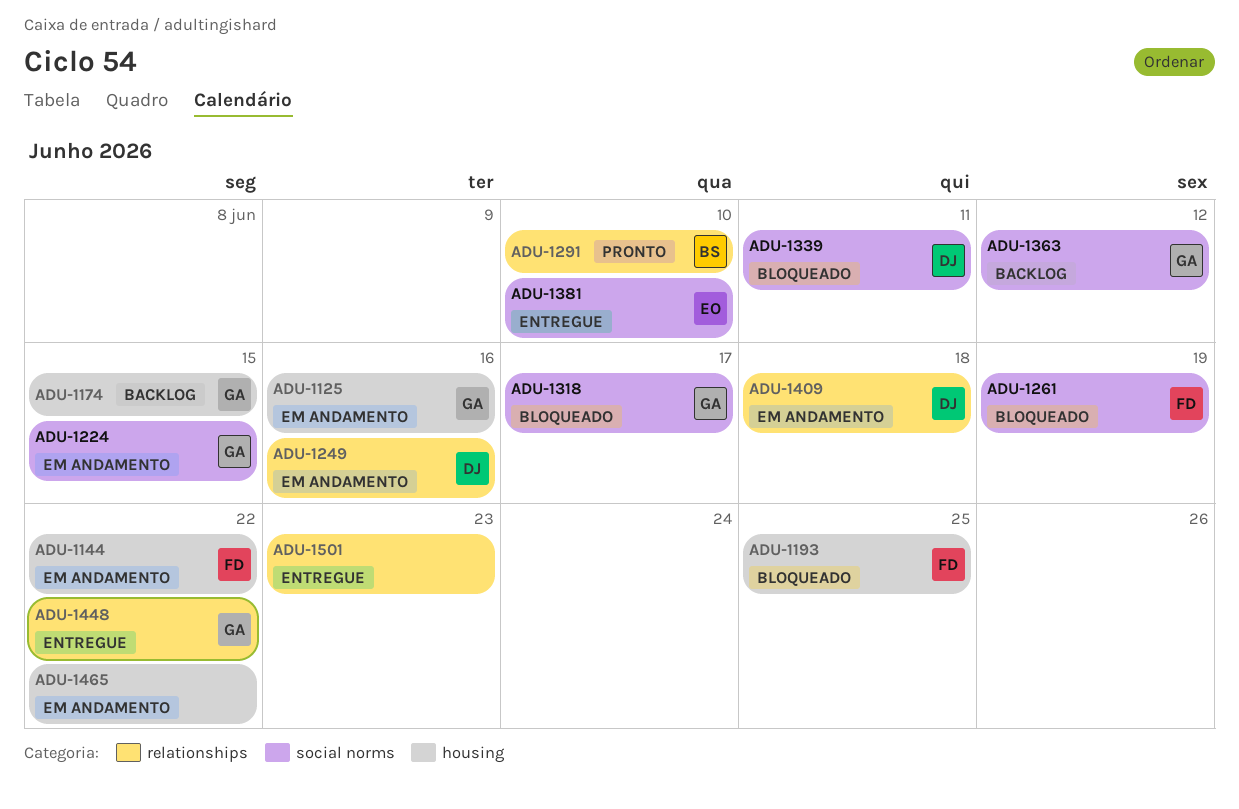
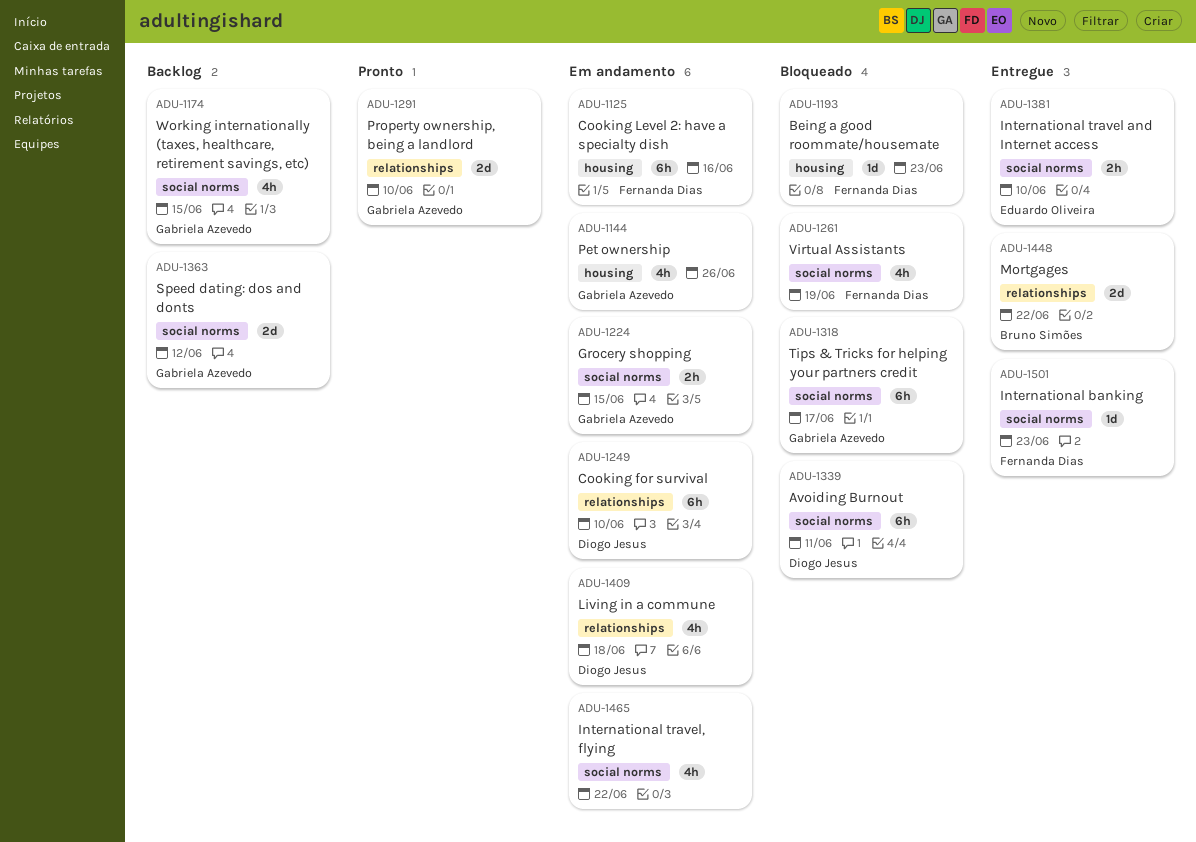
ADU-1125, owner: Gabriela Azevedo -> Fernanda Dias
ADU-1144, owner: Fernanda Dias -> Gabriela Azevedo
ADU-1144, due: Jun 22 -> Jun 26
ADU-1174, label: housing -> social norms
ADU-1193, due: Jun 25 -> Jun 23
ADU-1249, due: Jun 16 -> Jun 10
ADU-1291, owner: Bruno Simões -> Gabriela Azevedo
ADU-1448, owner: Gabriela Azevedo -> Bruno Simões
ADU-1465, label: housing -> social norms
ADU-1501, owner: none -> Fernanda Dias
ADU-1501, label: relationships -> social norms

